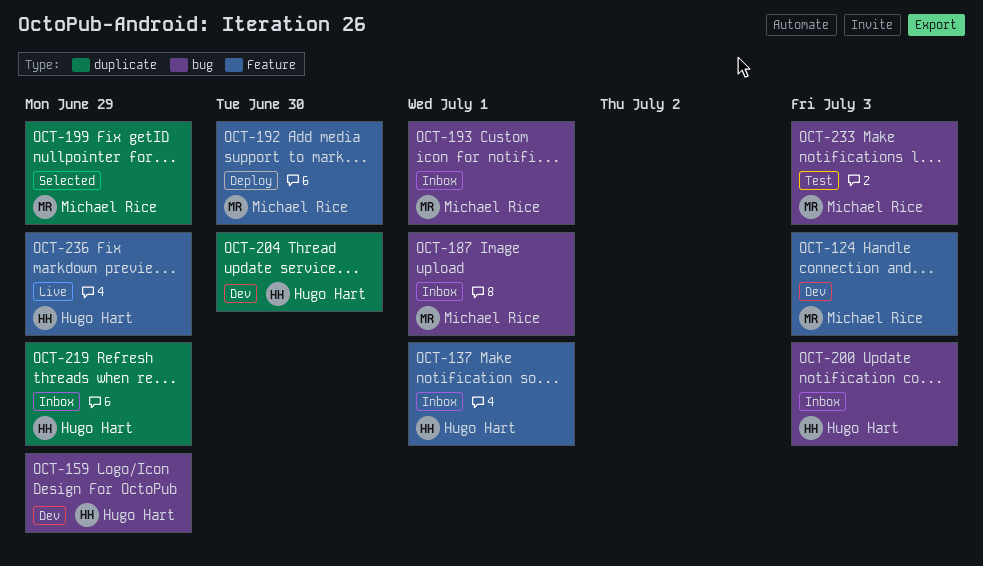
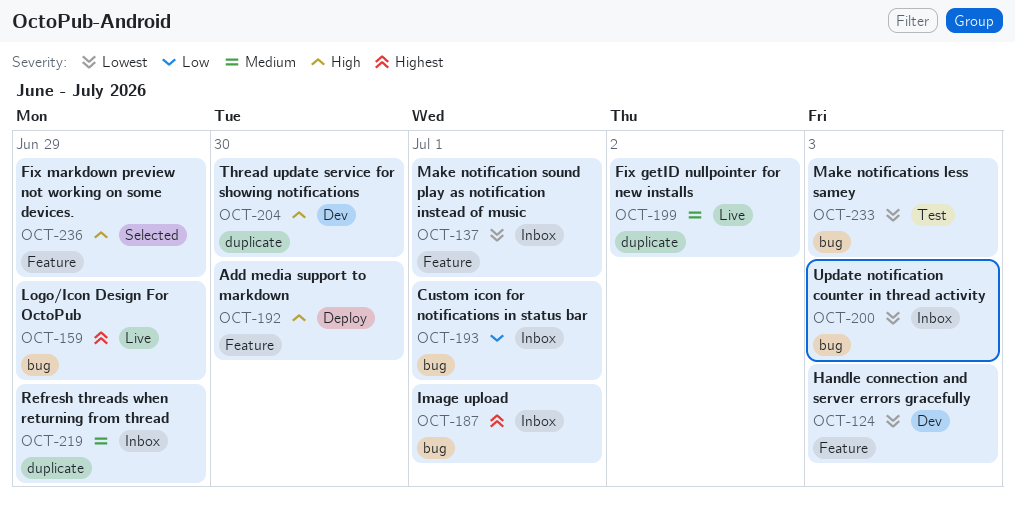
OCT-159, status: Dev -> Live
OCT-199, status: Selected -> Live
OCT-199, due: Jun 29 -> Jul 2
OCT-236, status: Live -> Selected

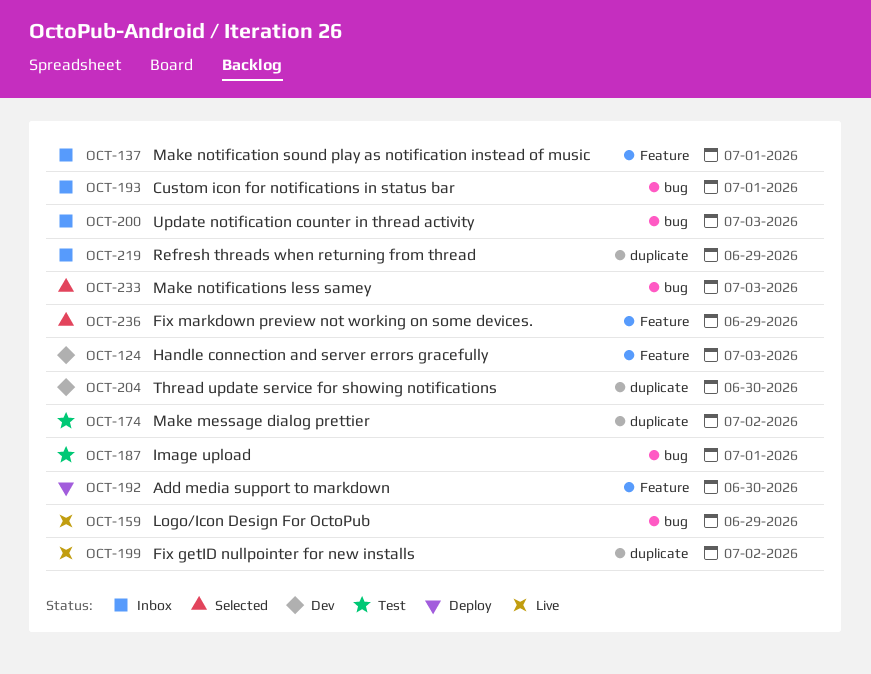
OCT-174: none -> present
OCT-187, status: Inbox -> Test
OCT-233, status: Test -> Selected

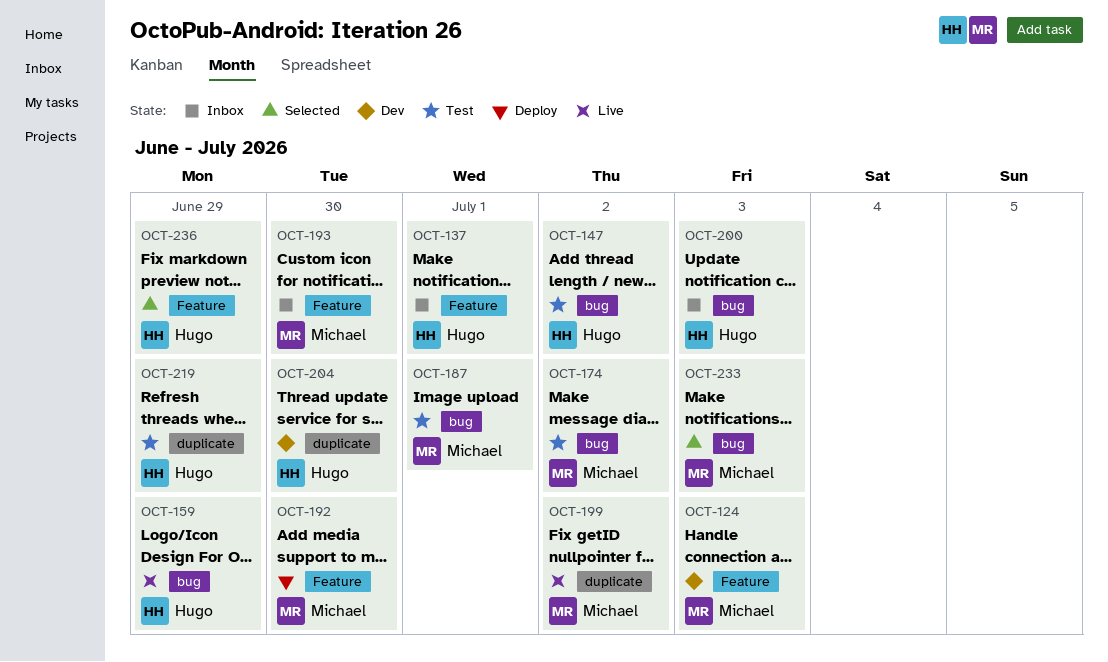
OCT-147: none -> present
OCT-174, label: duplicate -> bug
OCT-193, label: bug -> Feature
OCT-193, due: Jul 1 -> Jun 30
OCT-219, status: Inbox -> Test

